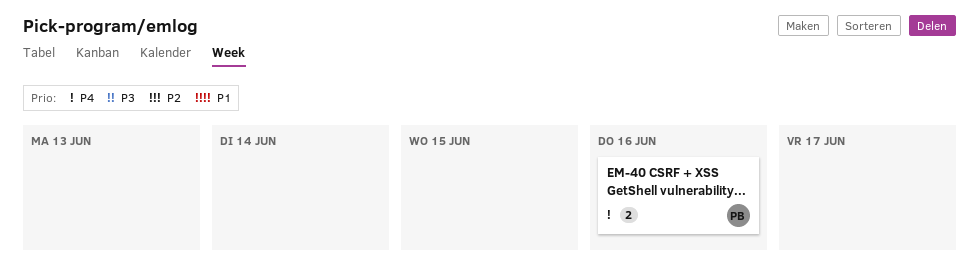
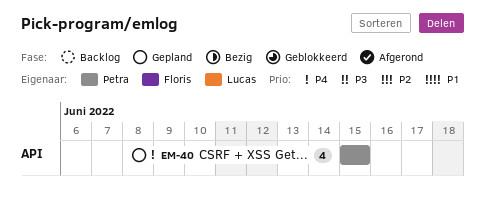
EM-40, estimate: 2 -> 4
EM-40, due: Jun 16 -> Jun 15

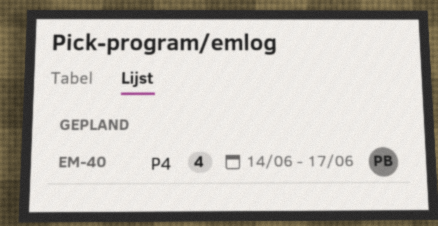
EM-40, start: Jun 15 -> Jun 14
EM-40, due: Jun 15 -> Jun 17

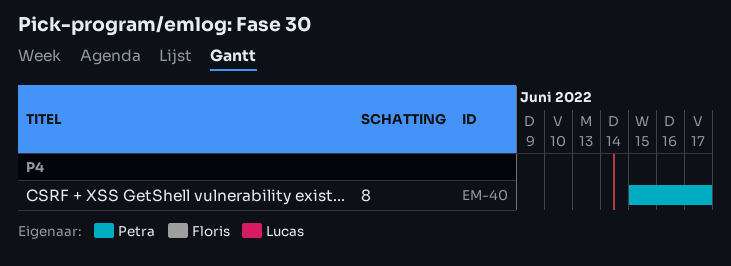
EM-40, estimate: 4 -> 8
EM-40, start: Jun 14 -> Jun 15

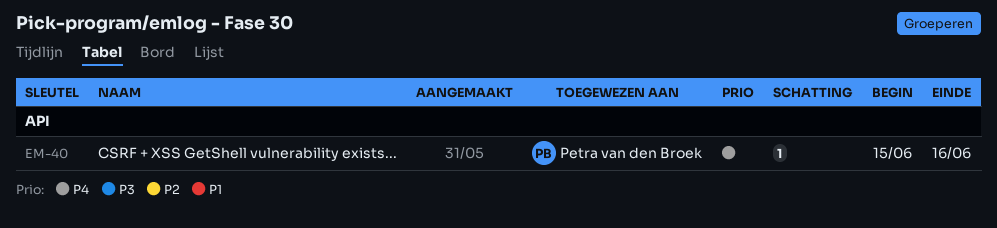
EM-40, estimate: 8 -> 1
EM-40, due: Jun 17 -> Jun 16

